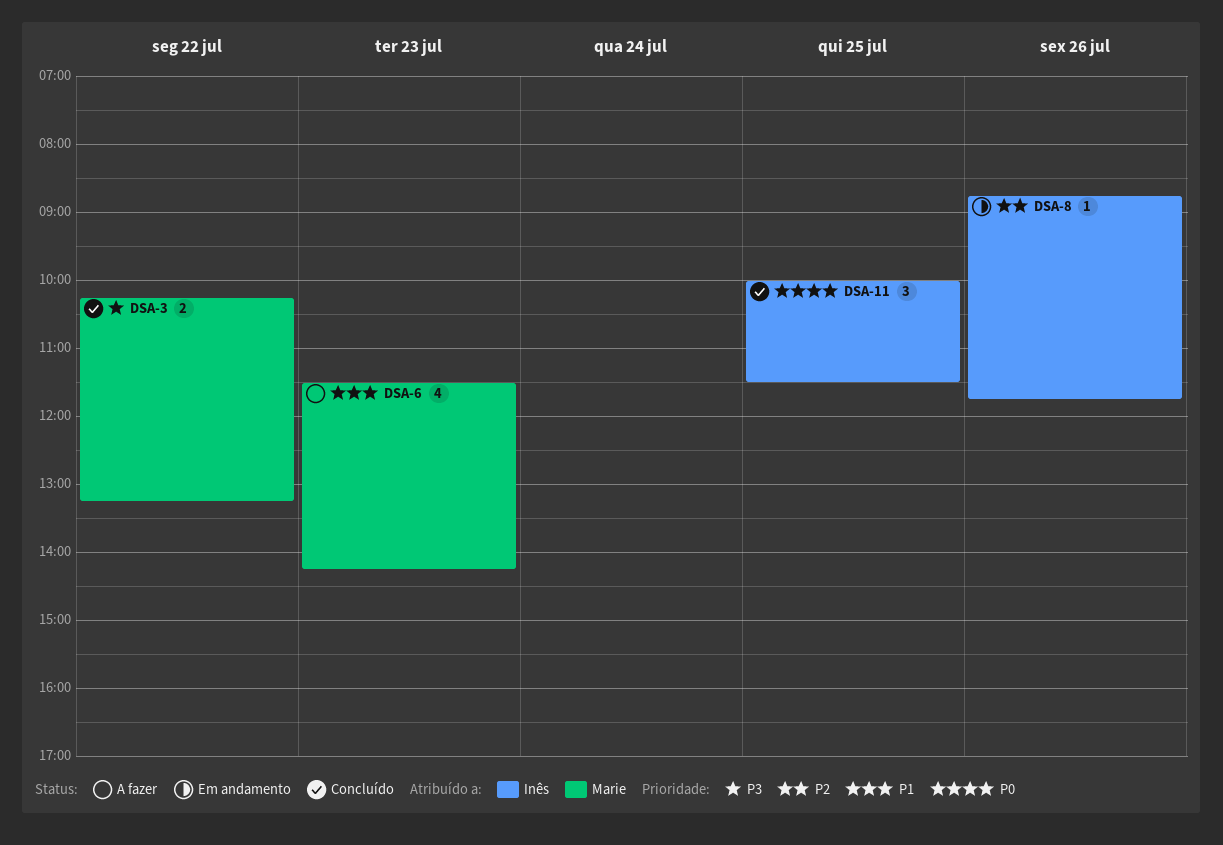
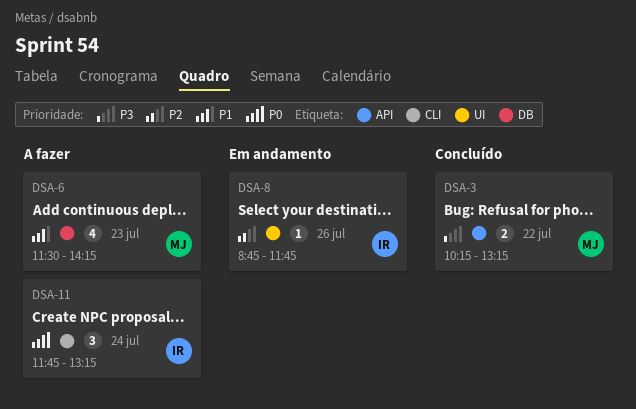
DSA-11, status: Concluído -> A fazer
DSA-11, day: Jul 25 -> Jul 24
DSA-11, begins: 10:00 -> 11:45
DSA-11, ends: 11:30 -> 13:15

